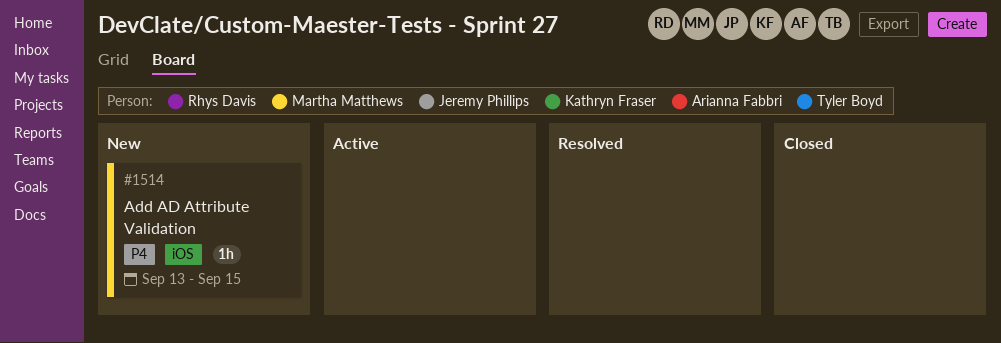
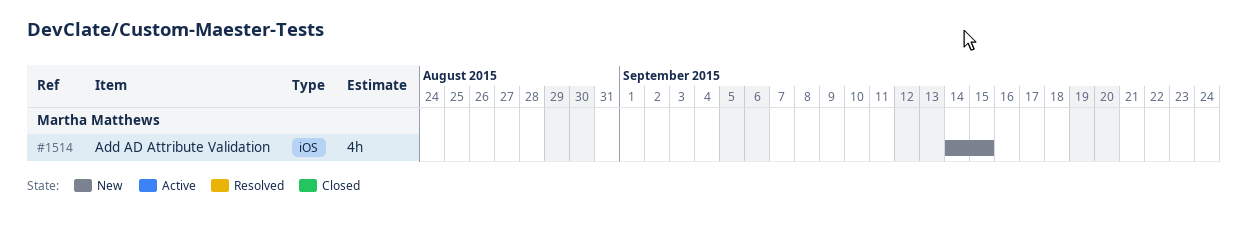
#1514, estimate: 1h -> 4h
#1514, start: Sep 13 -> Sep 14

